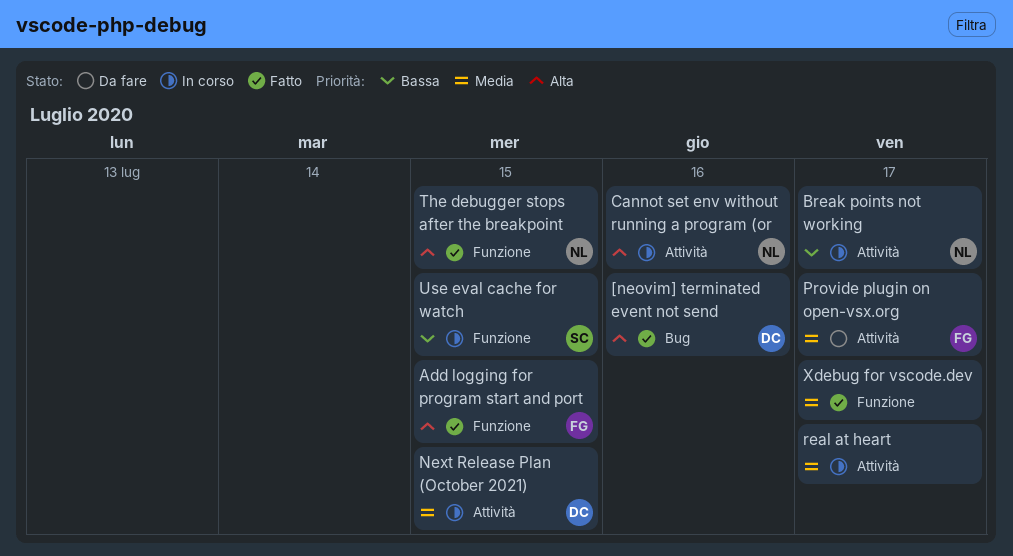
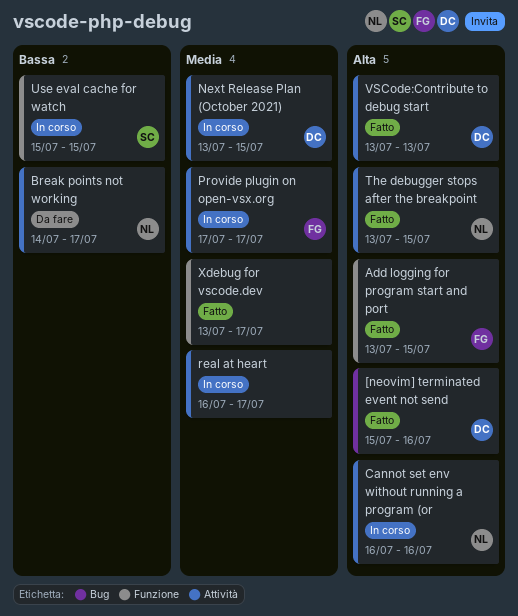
Break points not working, status: In corso -> Da fare
Provide plugin on open-vsx.org, status: Da fare -> In corso
The debugger stops after the breakpoint, label: Funzione -> Attività
VSCode:Contribute to debug start: none -> present

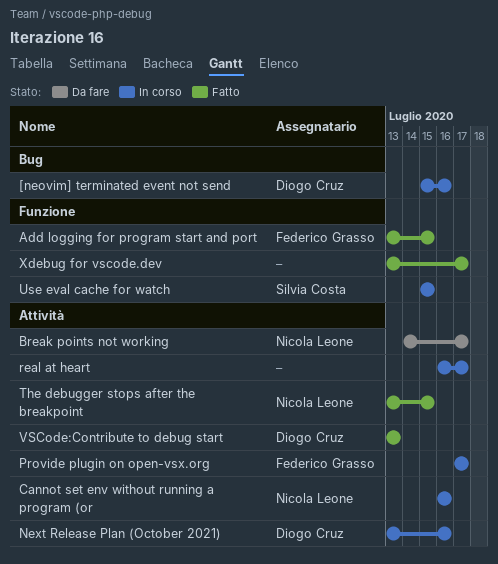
[neovim] terminated event not send, status: Fatto -> In corso
Next Release Plan (October 2021), due: Jul 15 -> Jul 16

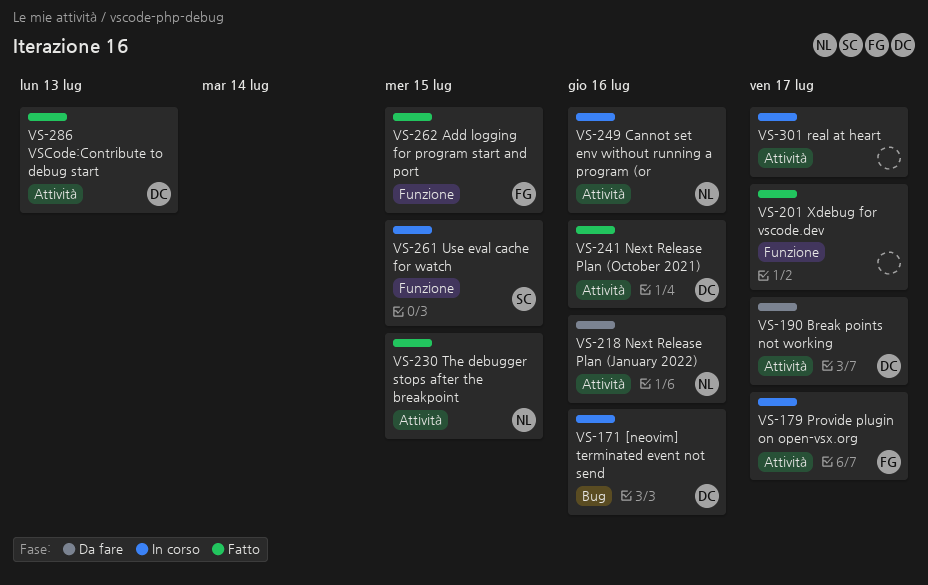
Break points not working, owner: Nicola Leone -> Diogo Cruz
Next Release Plan (January 2022): none -> present
Next Release Plan (October 2021), status: In corso -> Fatto

